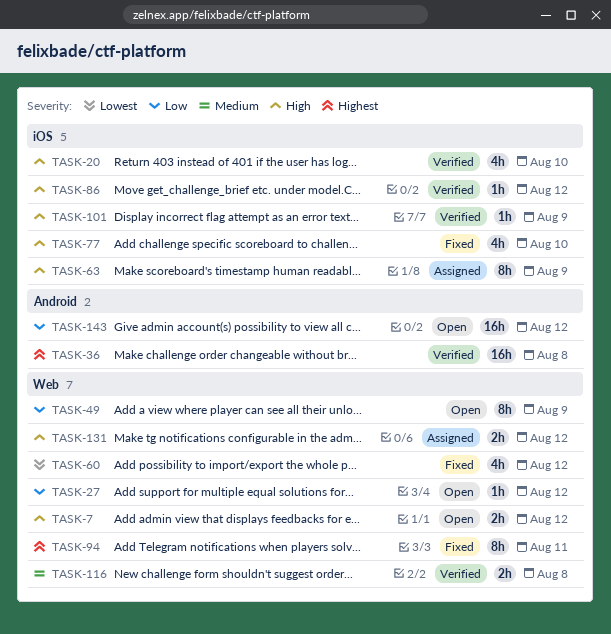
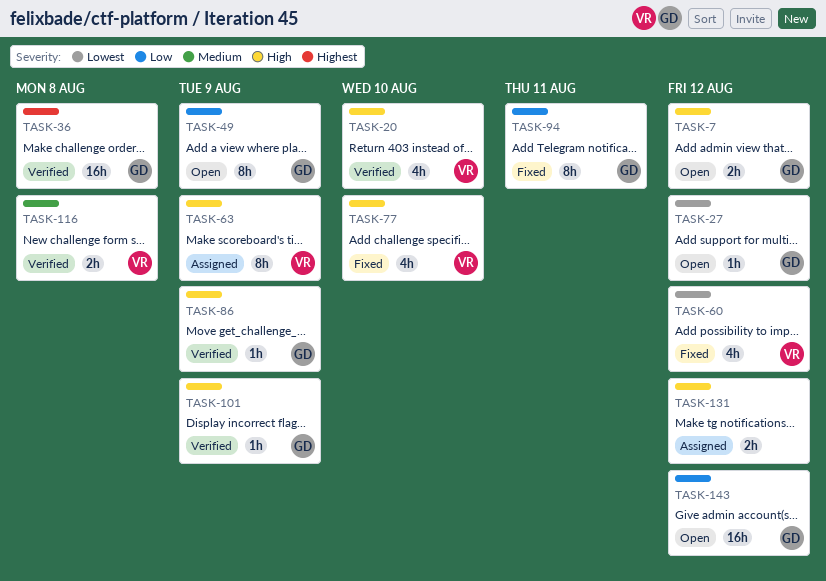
TASK-27, priority: Low -> Lowest
TASK-86, due: Aug 12 -> Aug 9
TASK-94, priority: Highest -> Low

